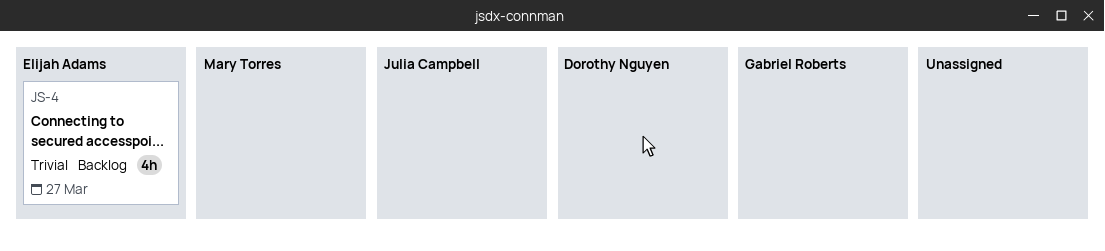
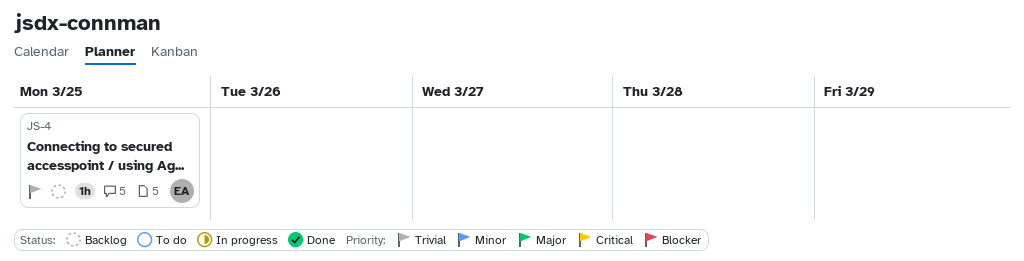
JS-4, estimate: 4h -> 1h
JS-4, due: Mar 27 -> Mar 25

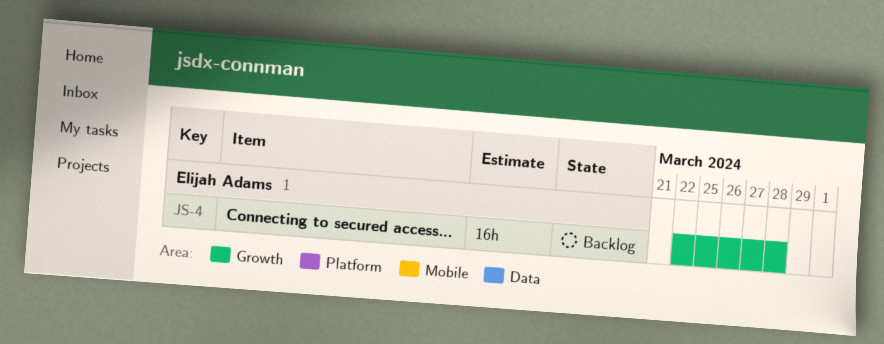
JS-4, estimate: 1h -> 16h
JS-4, due: Mar 25 -> Mar 28

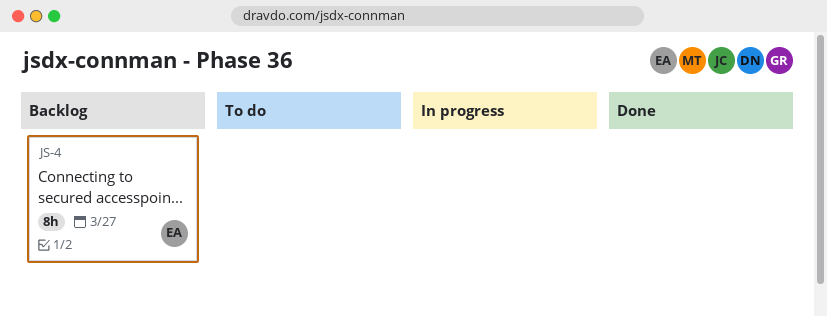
JS-4, estimate: 16h -> 8h
JS-4, due: Mar 28 -> Mar 27

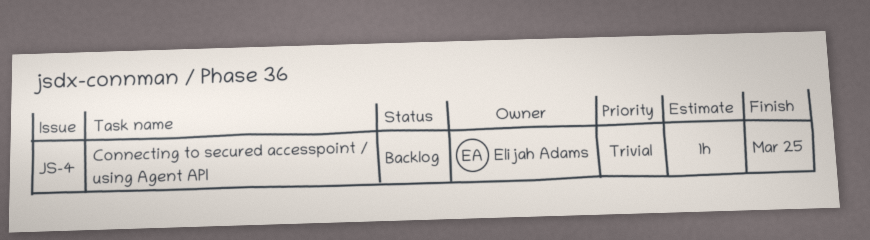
JS-4, estimate: 8h -> 1h
JS-4, due: Mar 27 -> Mar 25

